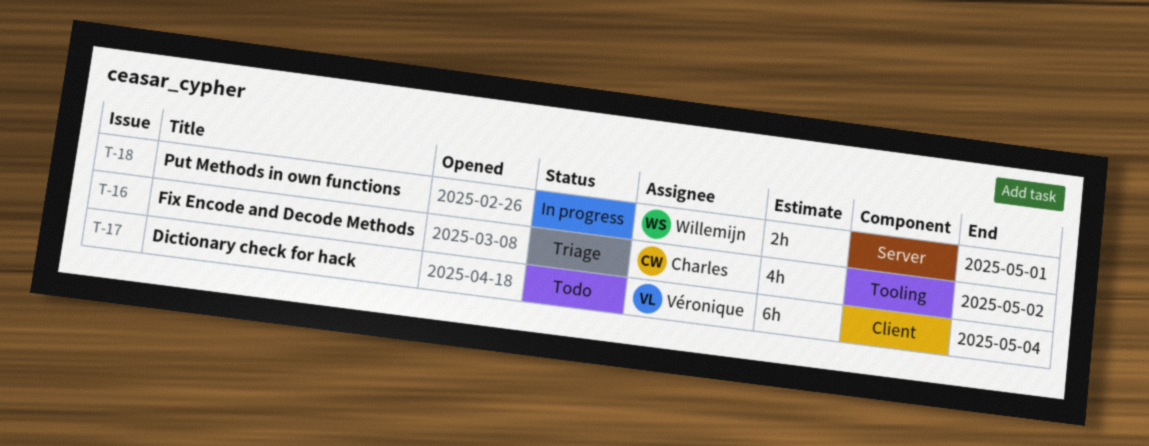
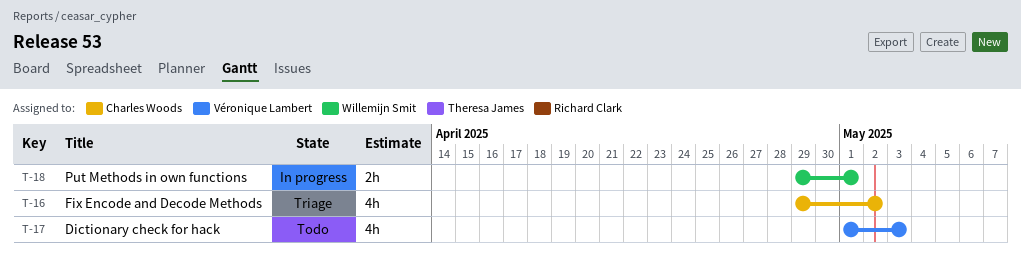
T-17, estimate: 6h -> 4h
T-17, due: May 4 -> May 3

